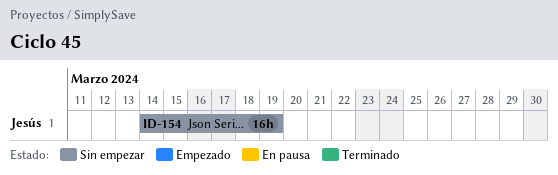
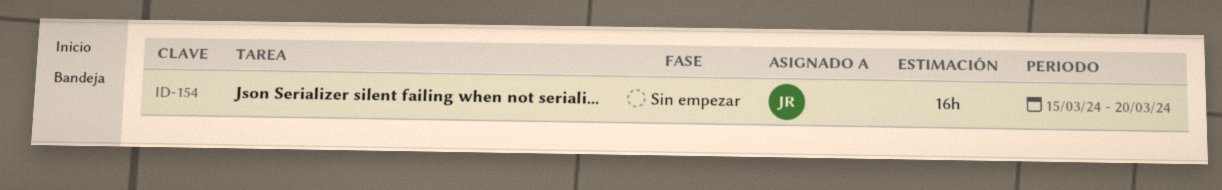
ID-154, start: Mar 14 -> Mar 15
ID-154, due: Mar 19 -> Mar 20

